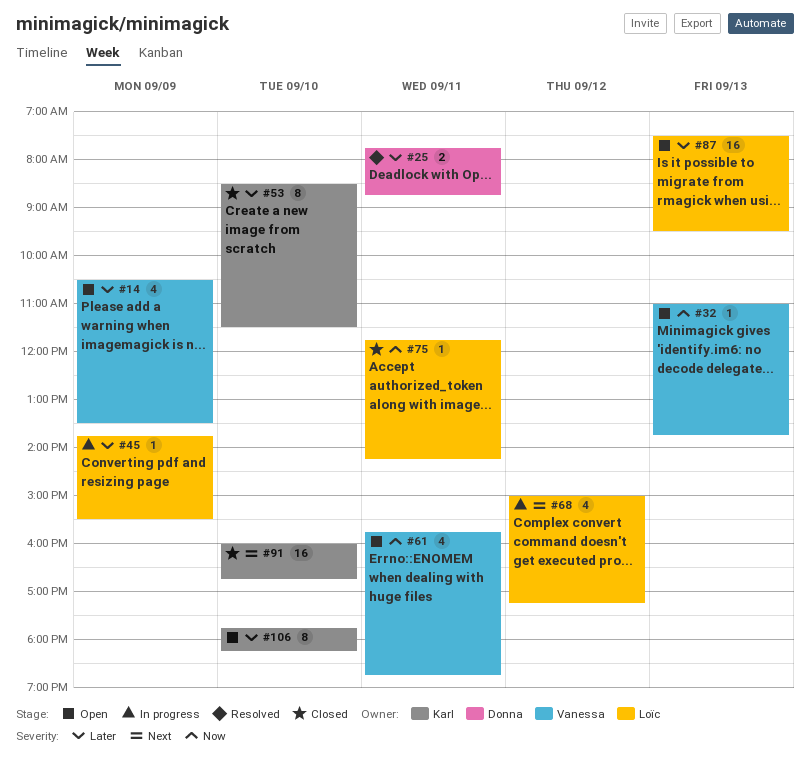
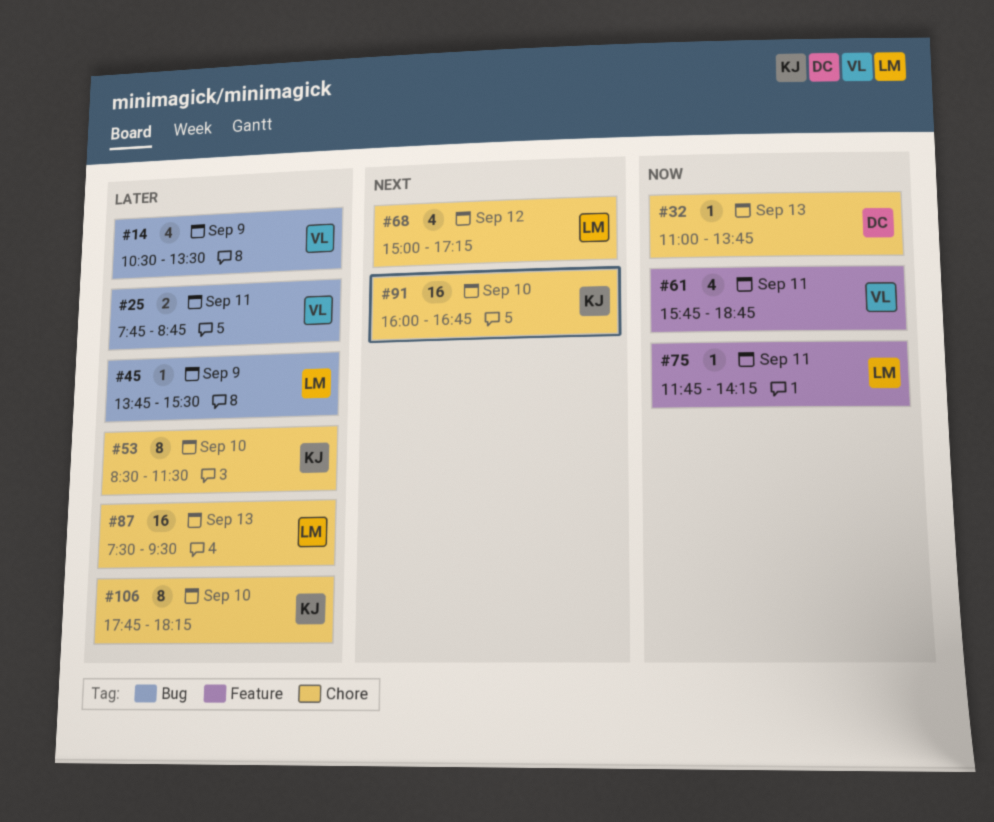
#25, owner: Donna -> Vanessa
#32, owner: Vanessa -> Donna

